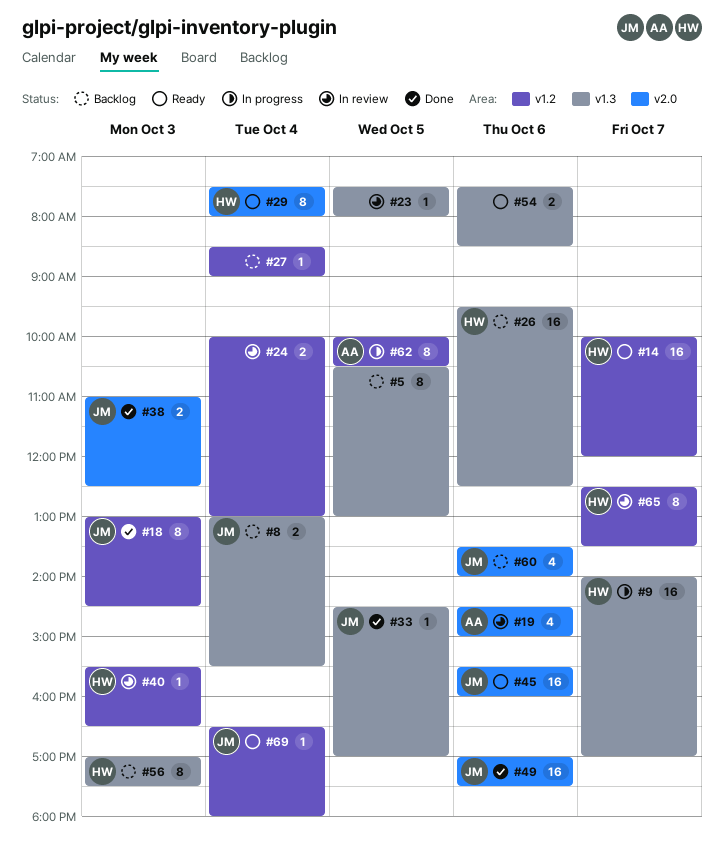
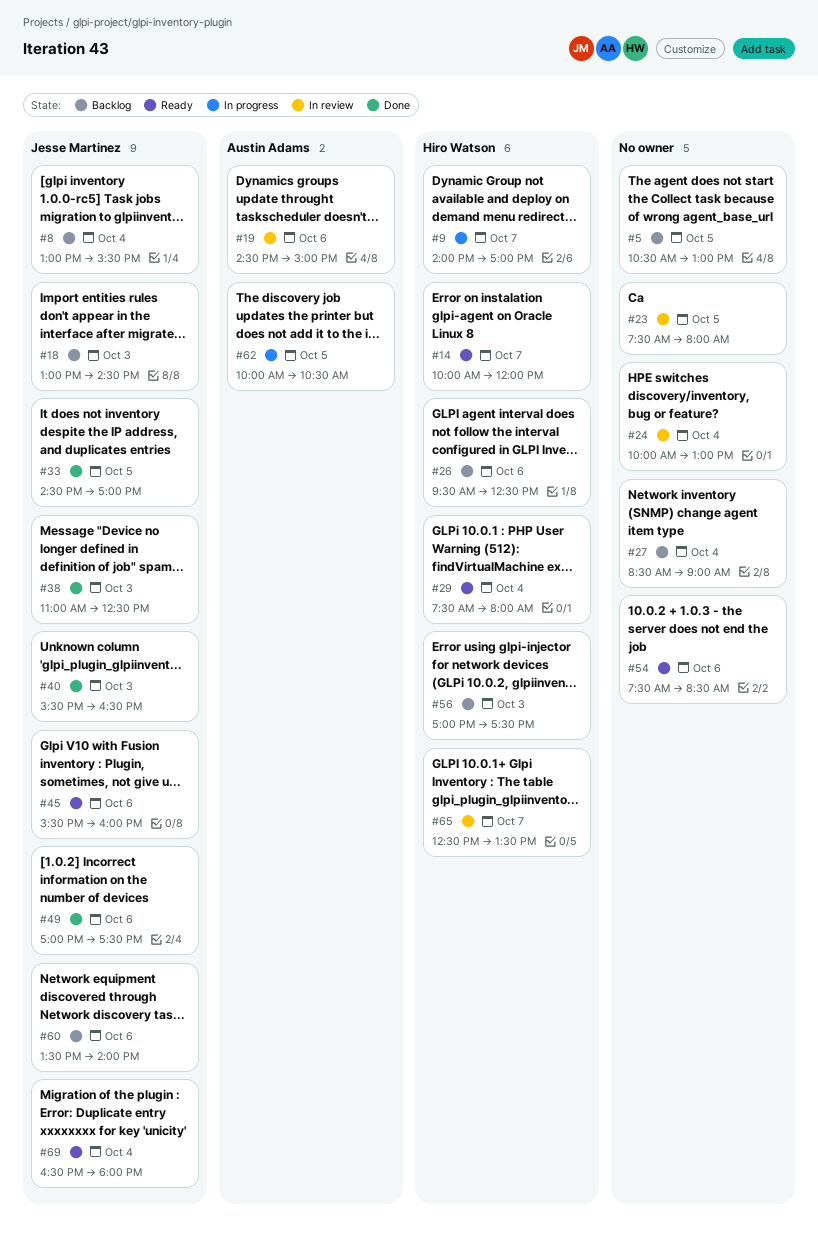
#18, status: Done -> Backlog
#40, status: In review -> Done
#40, owner: Hiro Watson -> Jesse Martinez

